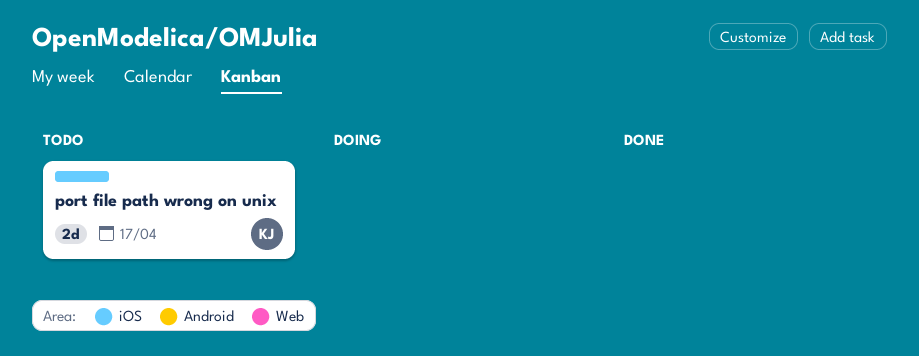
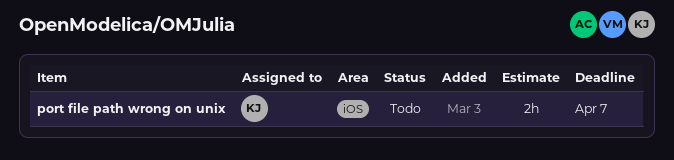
port file path wrong on unix, estimate: 2d -> 2h
port file path wrong on unix, due: Apr 17 -> Apr 7

